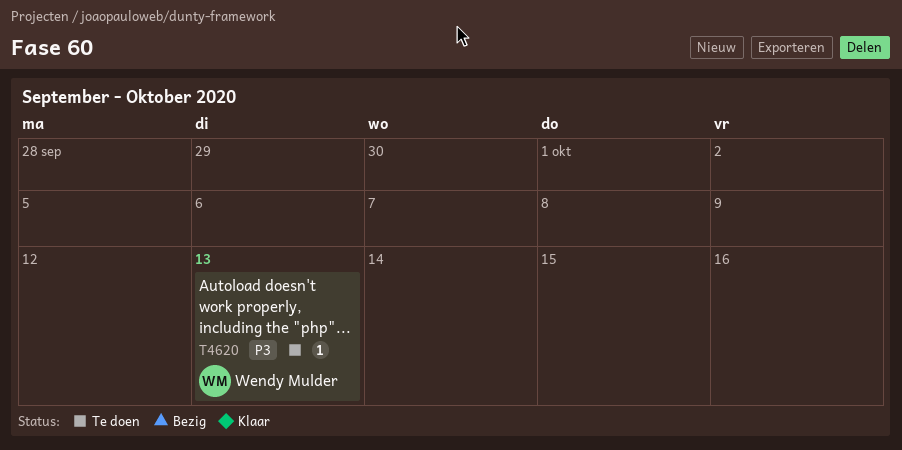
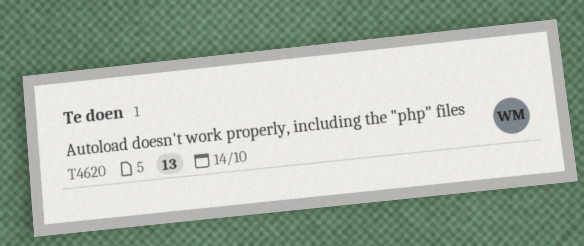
T4620, estimate: 1 -> 13
T4620, due: Oct 13 -> Oct 14

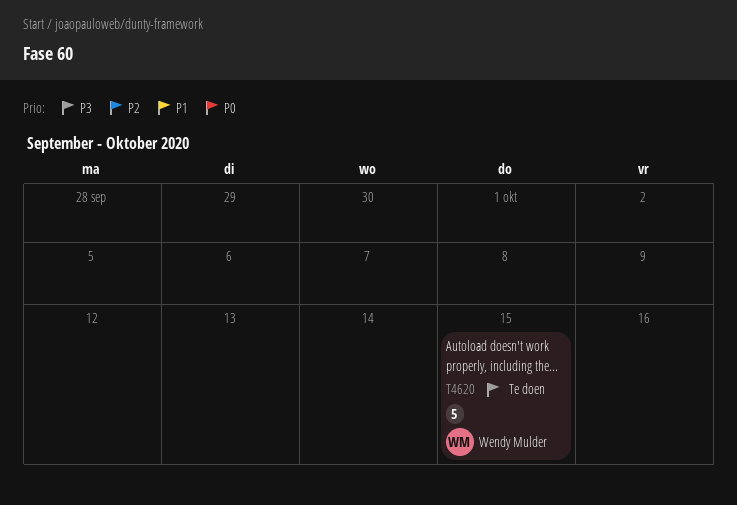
T4620, estimate: 13 -> 5
T4620, due: Oct 14 -> Oct 15

